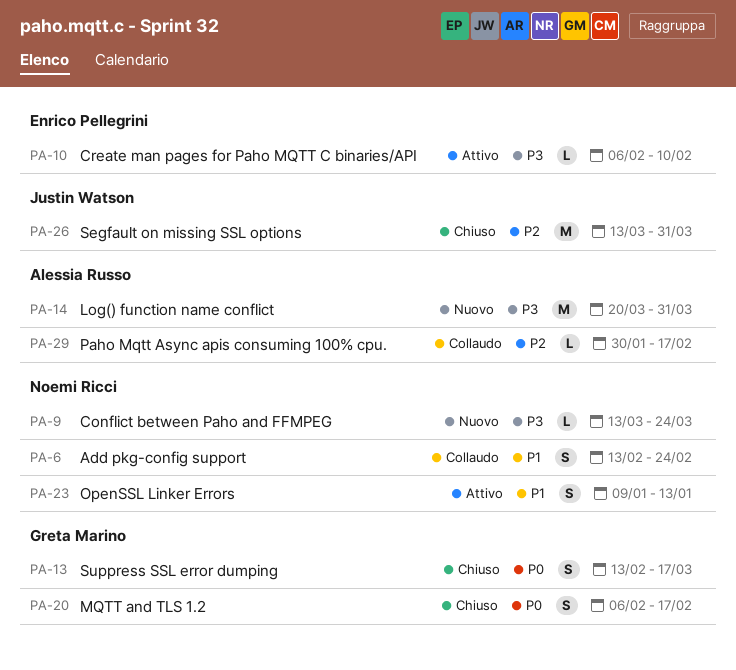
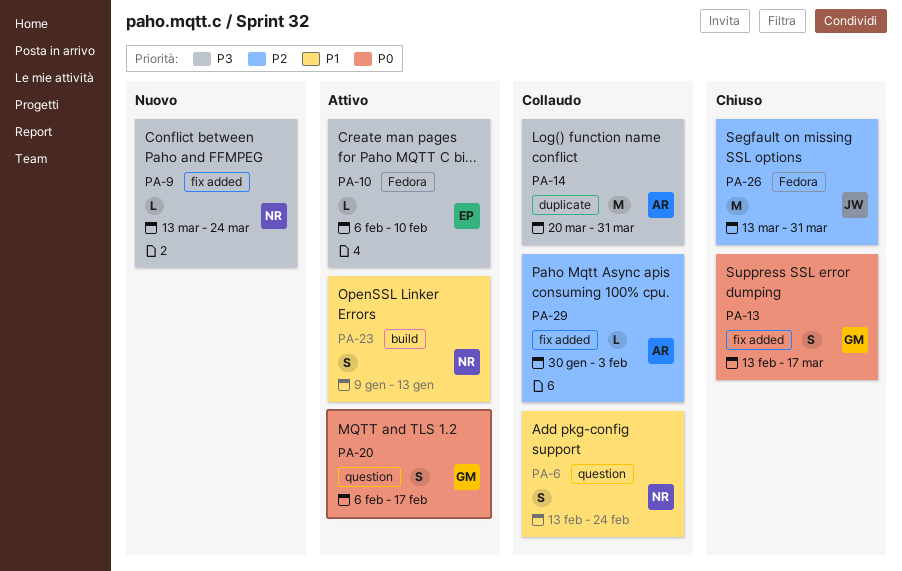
PA-14, status: Nuovo -> Collaudo
PA-20, status: Chiuso -> Attivo
PA-29, due: Feb 17 -> Feb 3

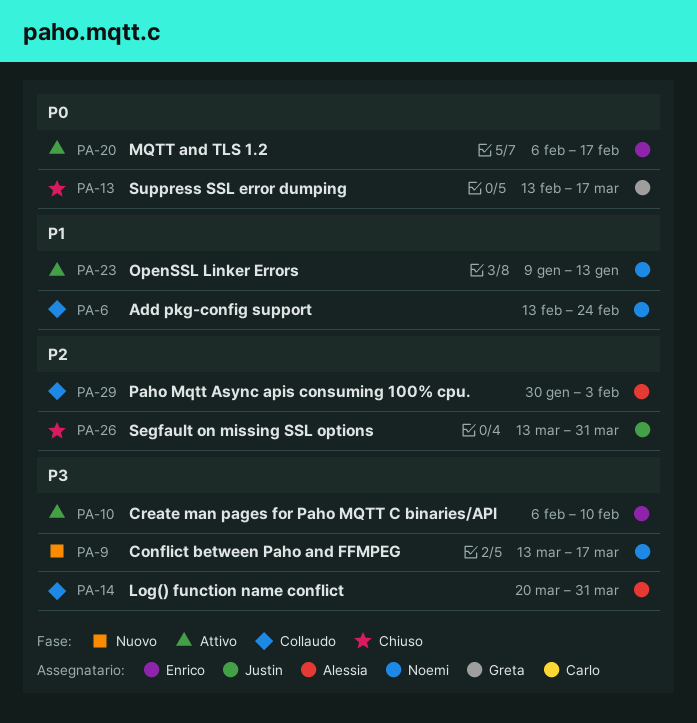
PA-9, due: Mar 24 -> Mar 17
PA-20, owner: Greta -> Enrico

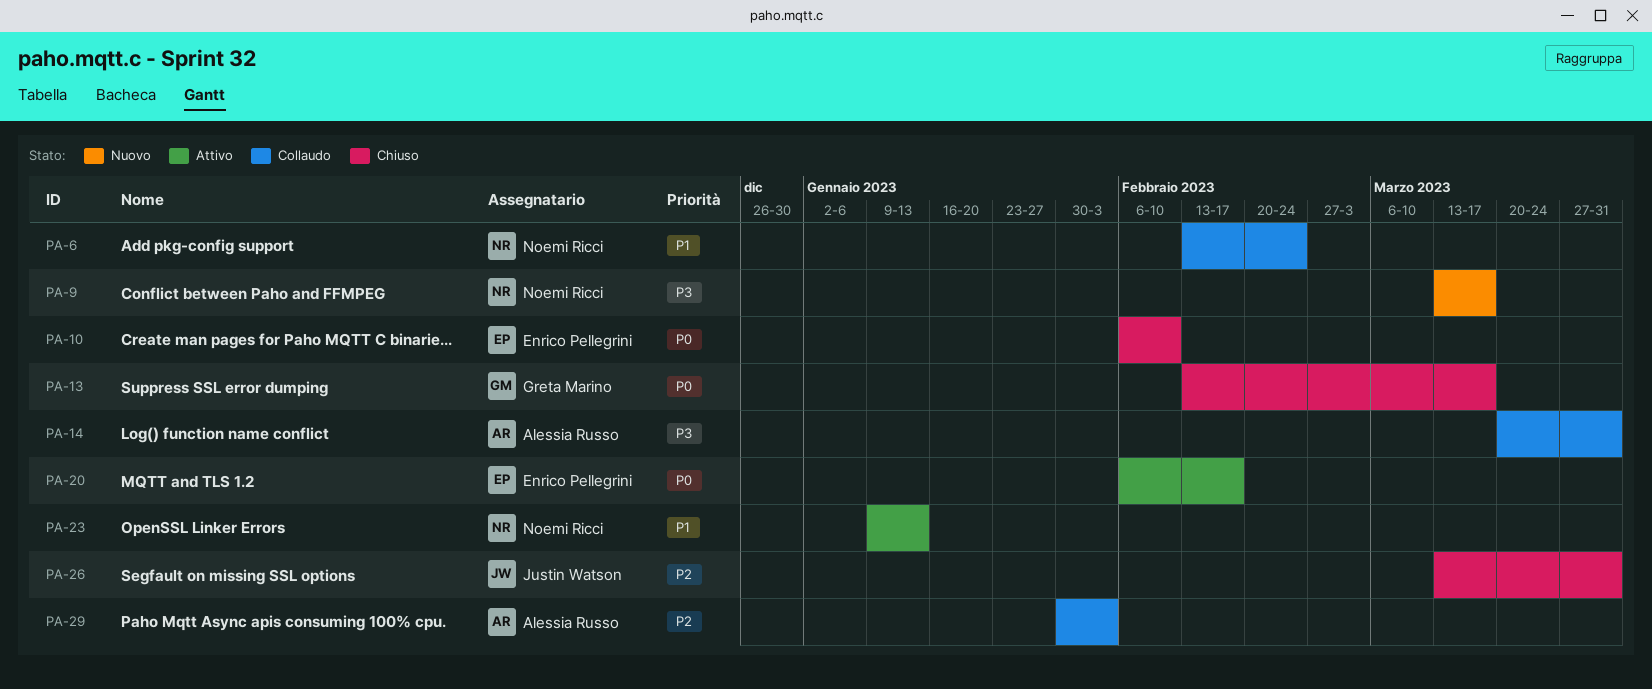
PA-10, status: Attivo -> Chiuso
PA-10, priority: P3 -> P0

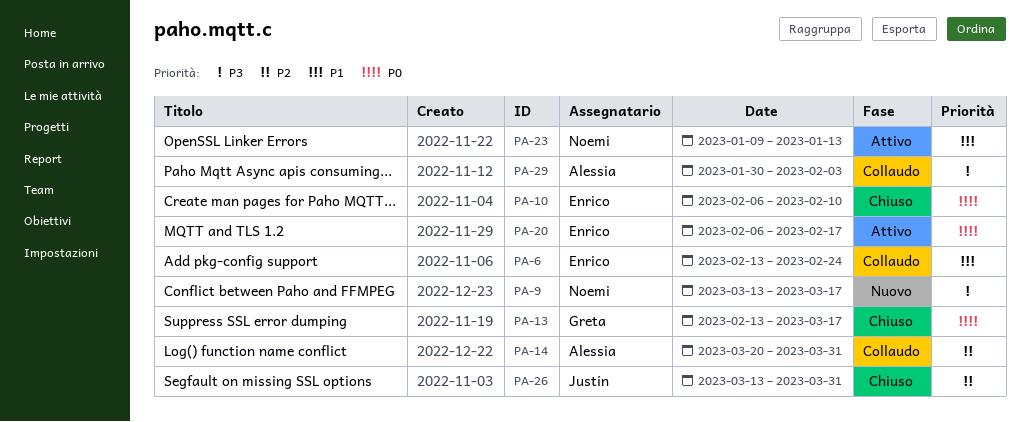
PA-6, owner: Noemi Ricci -> Enrico Pellegrini
PA-14, priority: P3 -> P2
PA-29, priority: P2 -> P3

